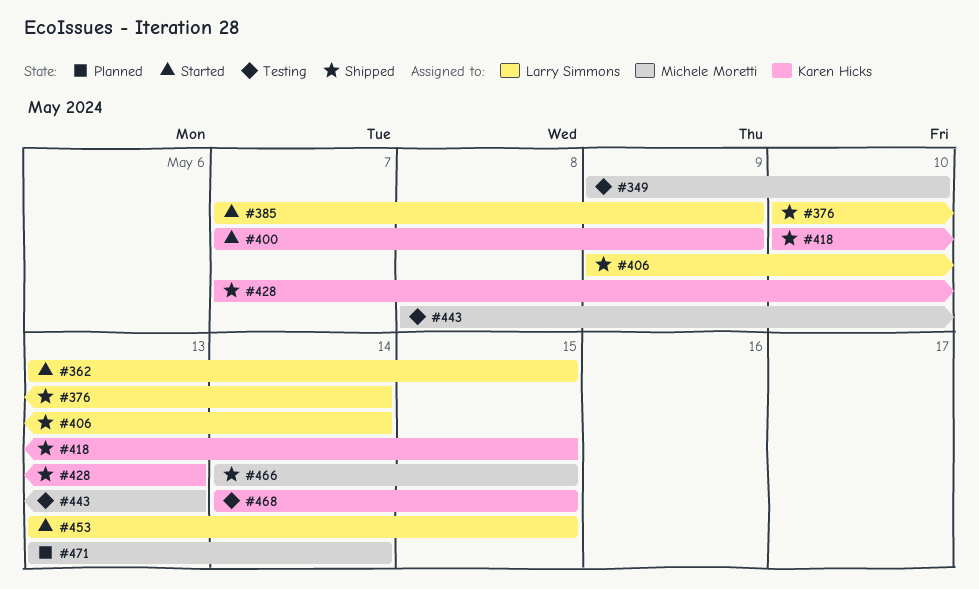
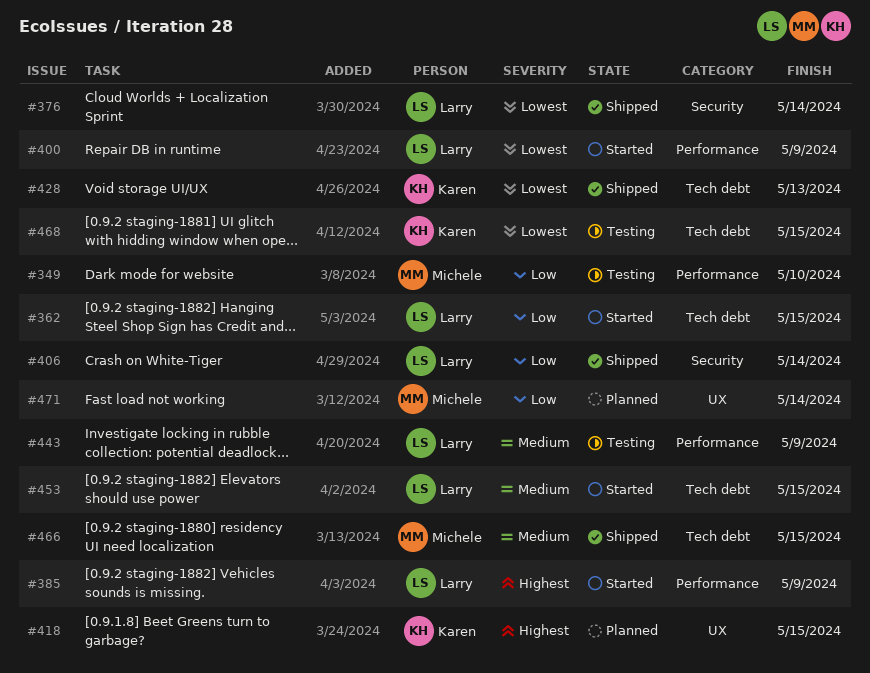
#400, owner: Karen Hicks -> Larry Simmons
#418, status: Shipped -> Planned
#443, owner: Michele Moretti -> Larry Simmons
#443, due: May 13 -> May 9

